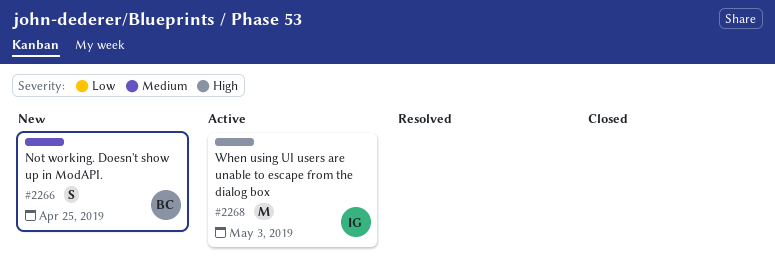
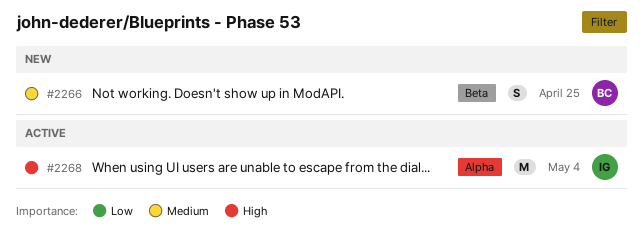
#2268, due: May 3 -> May 4

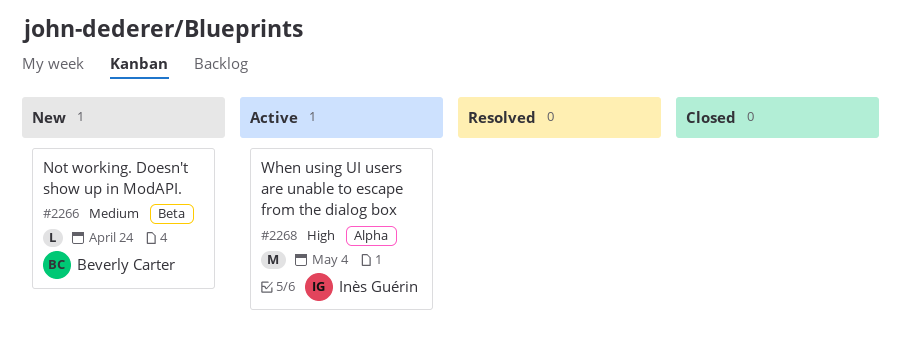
#2266, estimate: S -> L
#2266, due: Apr 25 -> Apr 24

